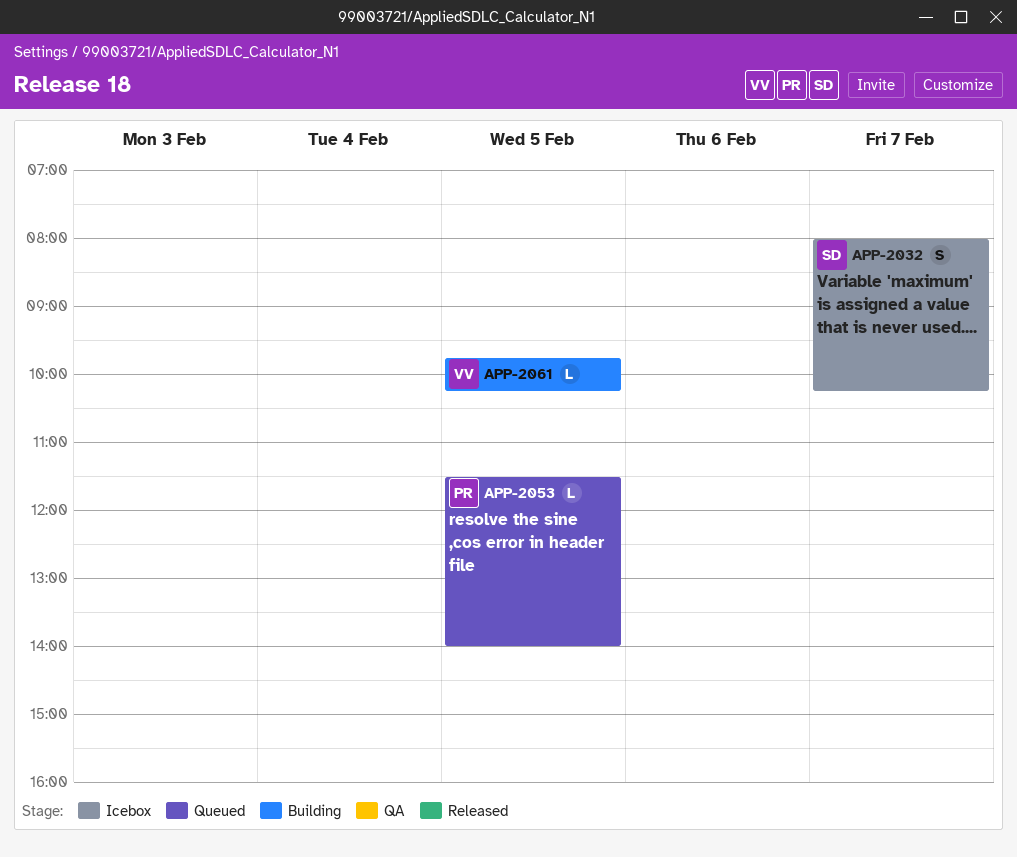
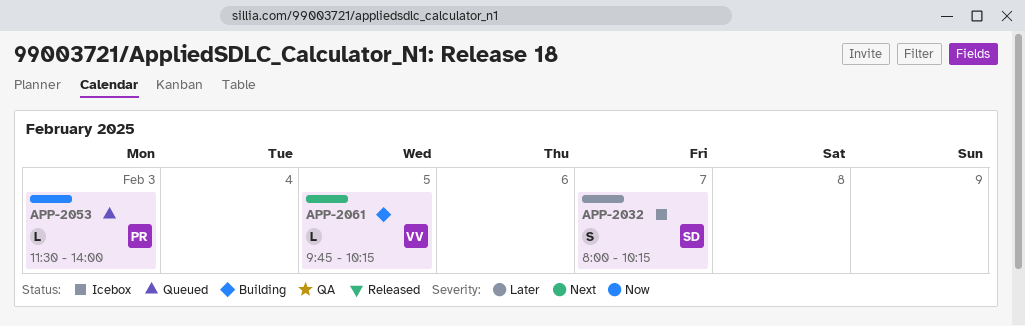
APP-2053, day: Feb 5 -> Feb 3

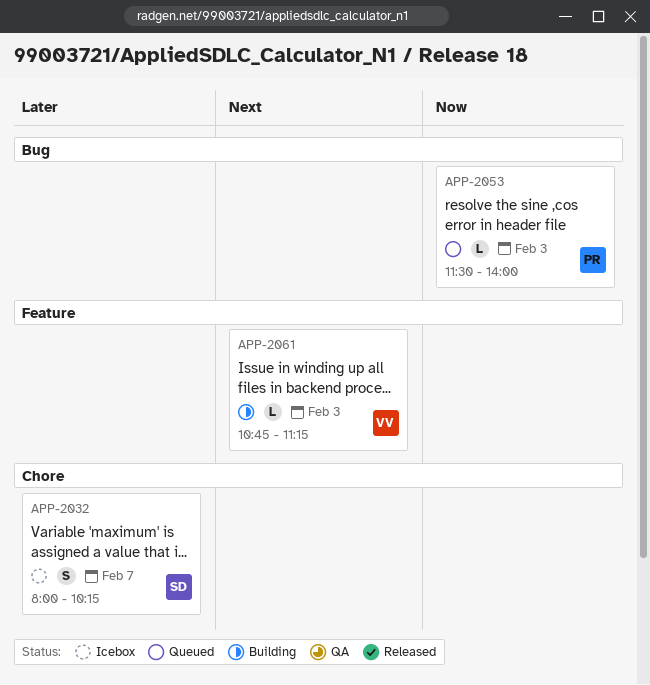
APP-2061, day: Feb 5 -> Feb 3
APP-2061, begins: 09:45 -> 10:45
APP-2061, ends: 10:15 -> 11:15

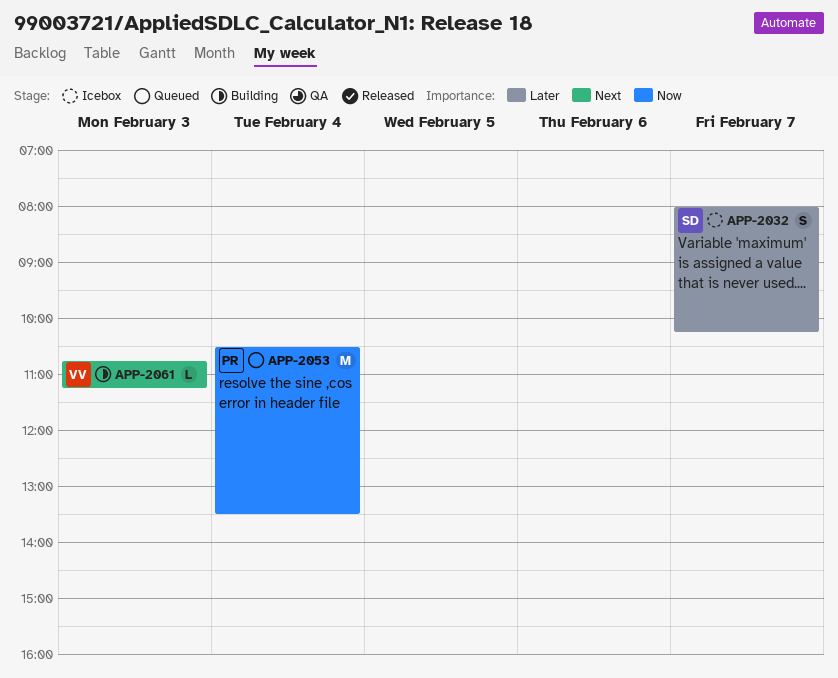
APP-2053, estimate: L -> M
APP-2053, day: Feb 3 -> Feb 4
APP-2053, begins: 11:30 -> 10:30
APP-2053, ends: 14:00 -> 13:30

